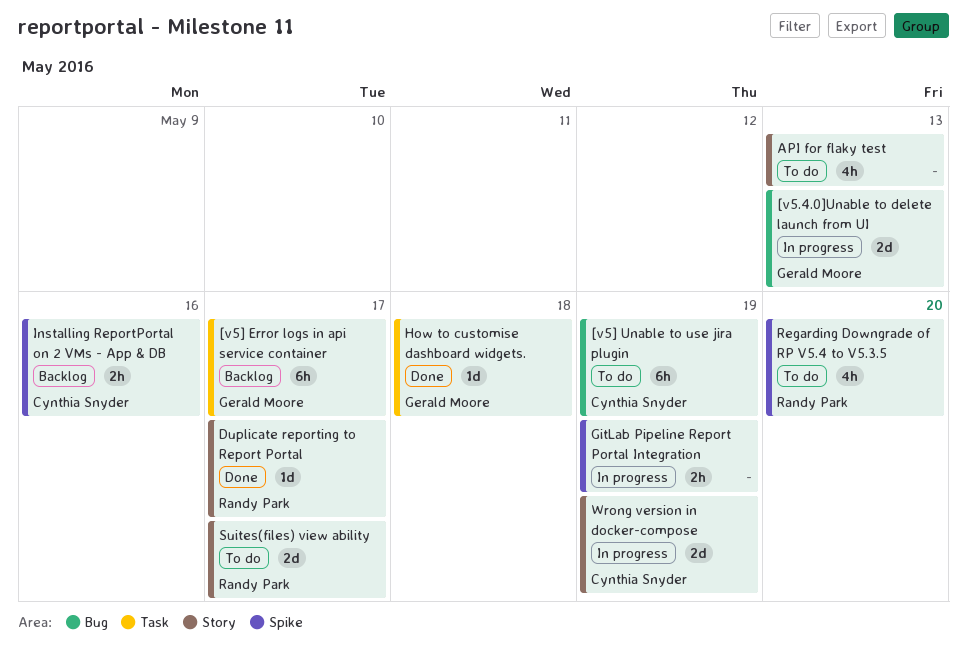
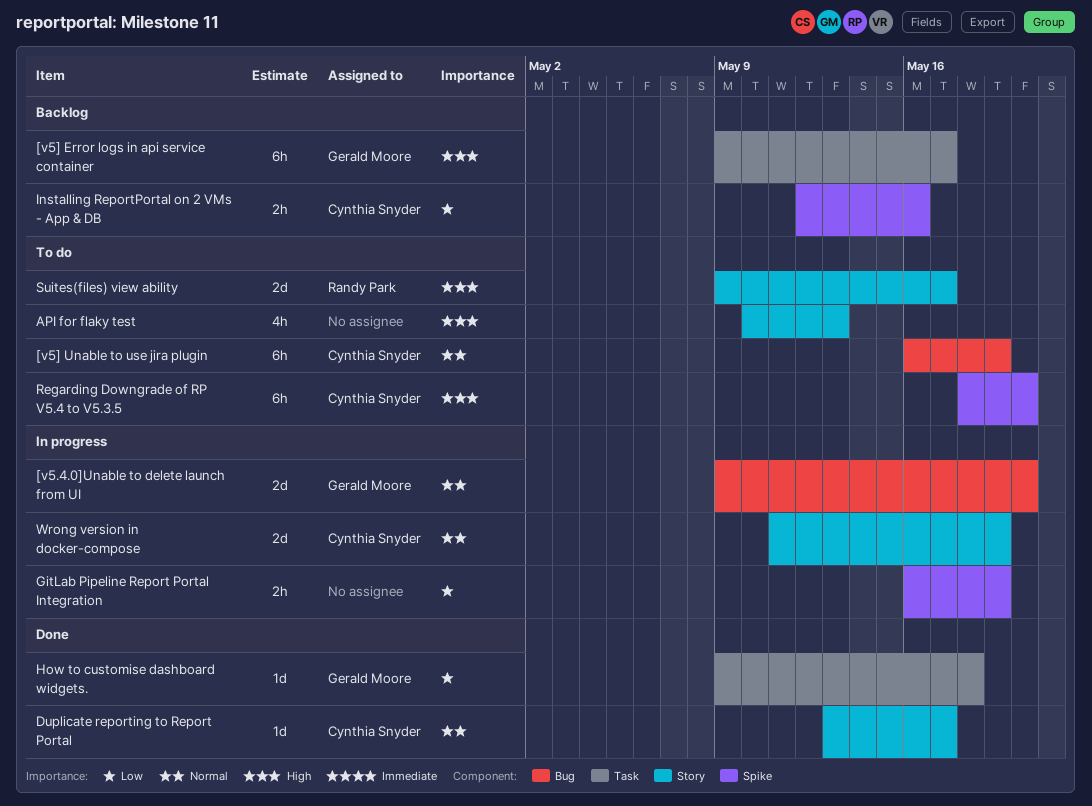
[v5.4.0]Unable to delete launch from UI, due: May 13 -> May 20
Duplicate reporting to Report Portal, owner: Randy Park -> Cynthia Snyder
Regarding Downgrade of RP V5.4 to V5.3.5, owner: Randy Park -> Cynthia Snyder
Regarding Downgrade of RP V5.4 to V5.3.5, estimate: 4h -> 6h

